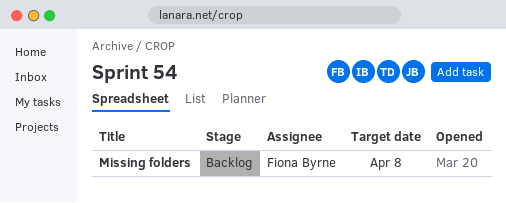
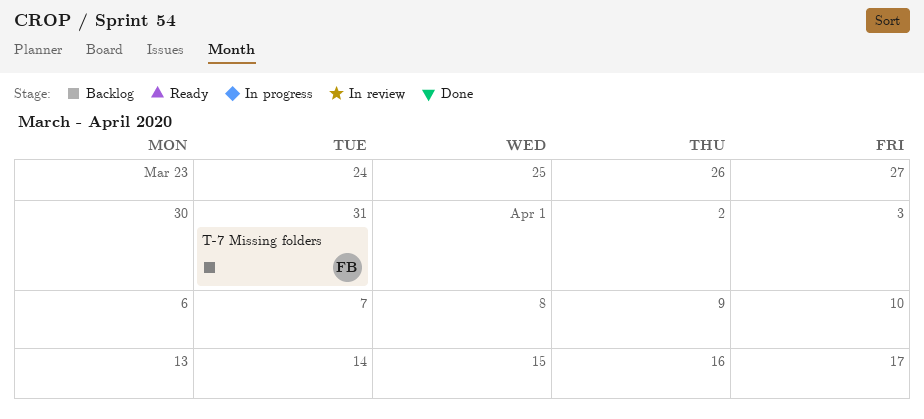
Missing folders, due: Apr 8 -> Mar 31

